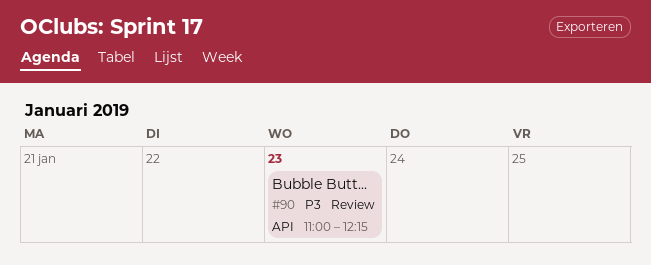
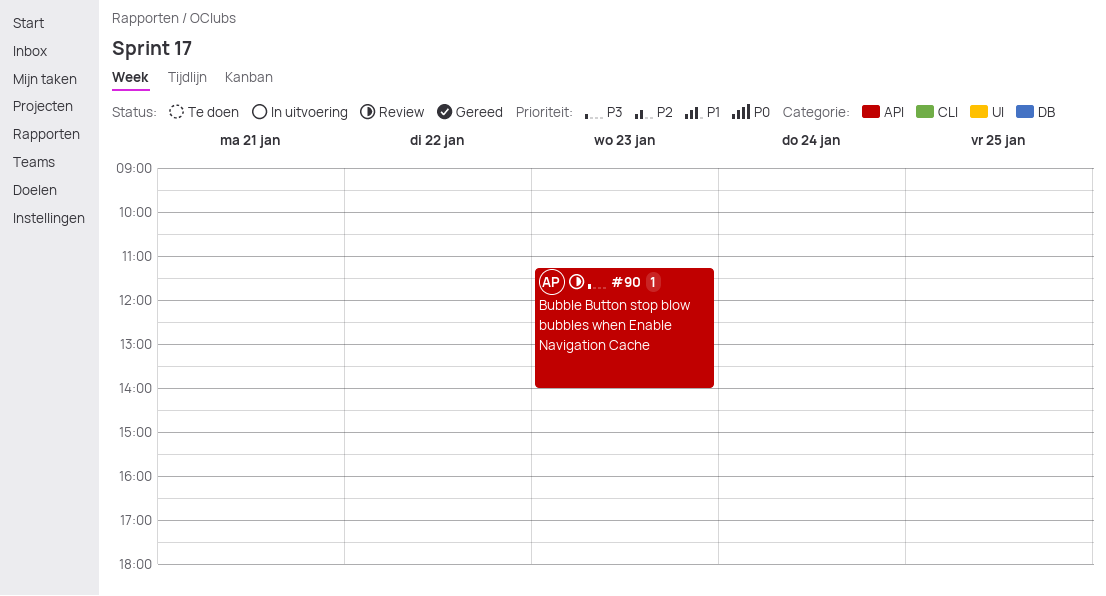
#90, begins: 11:00 -> 11:15
#90, ends: 12:15 -> 14:00

